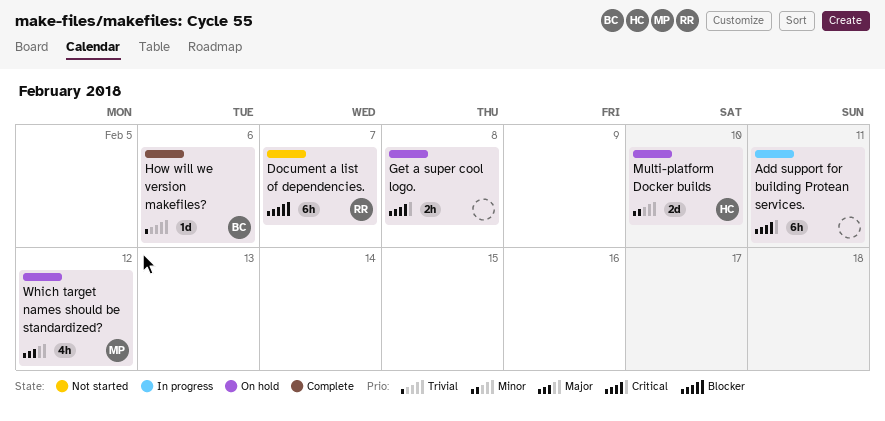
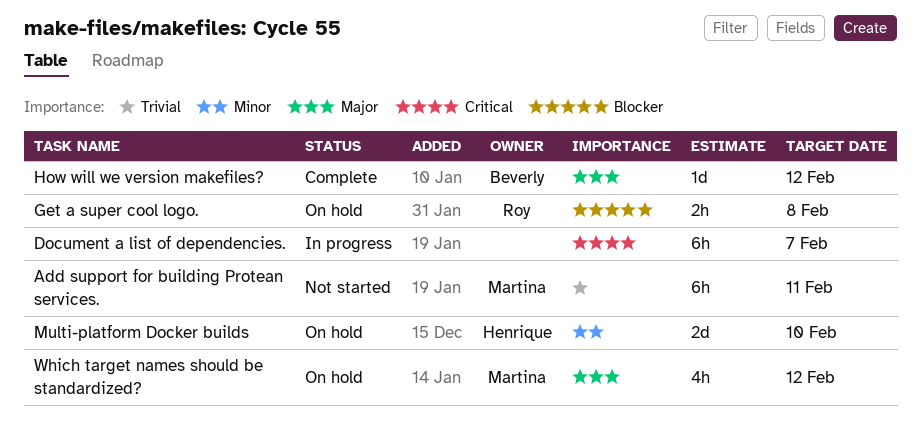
Add support for building Protean services., status: In progress -> Not started
Add support for building Protean services., owner: none -> Martina
Add support for building Protean services., priority: Critical -> Trivial
Document a list of dependencies., status: Not started -> In progress
Document a list of dependencies., owner: Roy -> none
Document a list of dependencies., priority: Blocker -> Critical
Get a super cool logo., owner: none -> Roy
Get a super cool logo., priority: Critical -> Blocker
How will we version makefiles?, priority: Trivial -> Major
How will we version makefiles?, due: Feb 6 -> Feb 12

